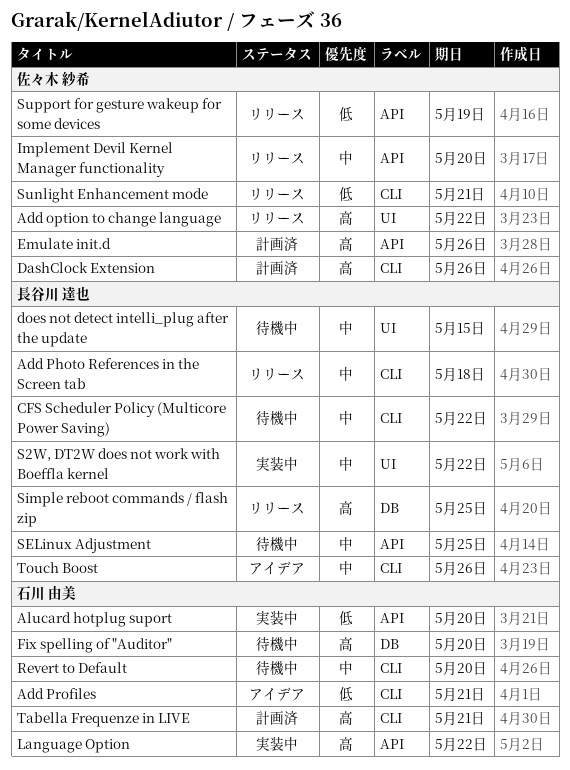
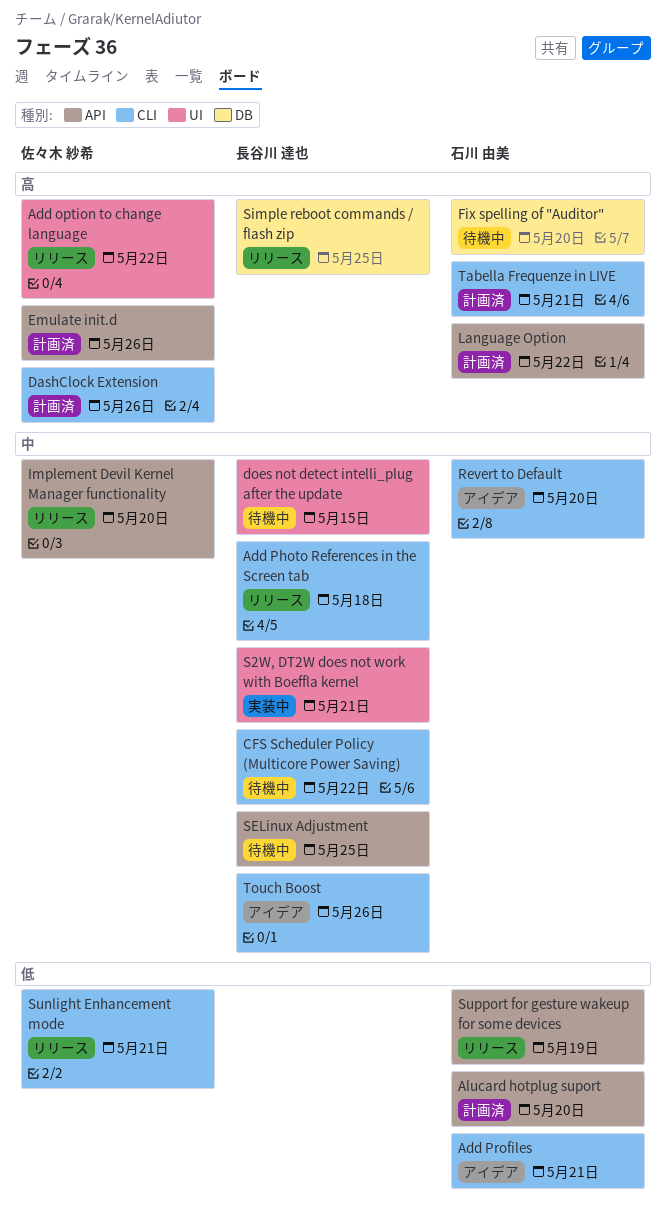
Alucard hotplug suport, status: 実装中 -> 計画済
Language Option, status: 実装中 -> 計画済
Revert to Default, status: 待機中 -> アイデア
S2W, DT2W does not work with Boeffla kernel, due: May 22 -> May 21
Support for gesture wakeup for some devices, owner: 佐々木 紗希 -> 石川 由美

